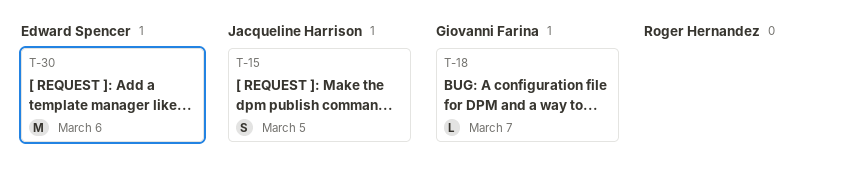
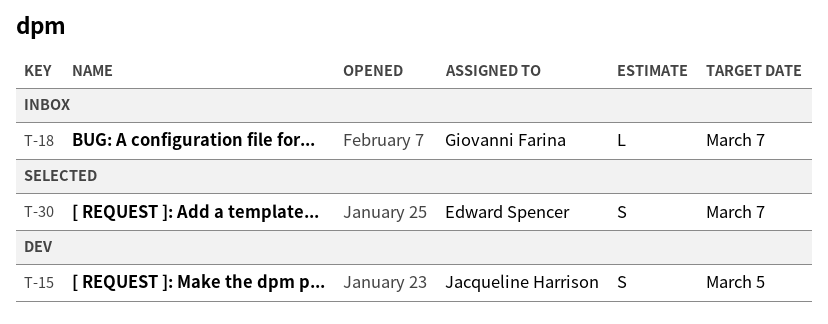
T-30, estimate: M -> S
T-30, due: Mar 6 -> Mar 7

